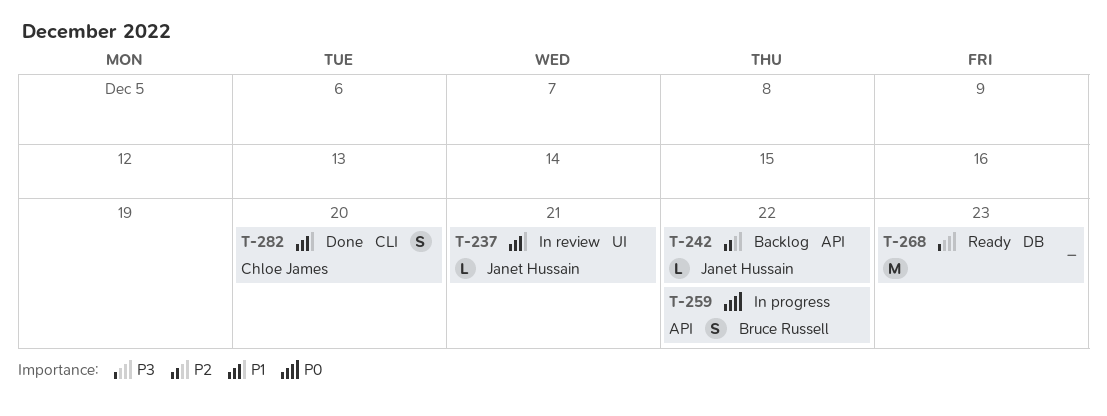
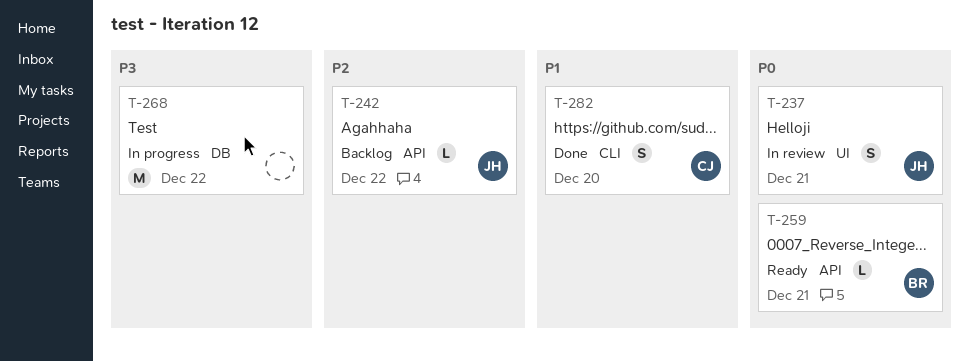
T-237, priority: P1 -> P0
T-237, estimate: L -> S
T-259, status: In progress -> Ready
T-259, estimate: S -> L
T-259, due: Dec 22 -> Dec 21
T-268, status: Ready -> In progress
T-268, due: Dec 23 -> Dec 22

